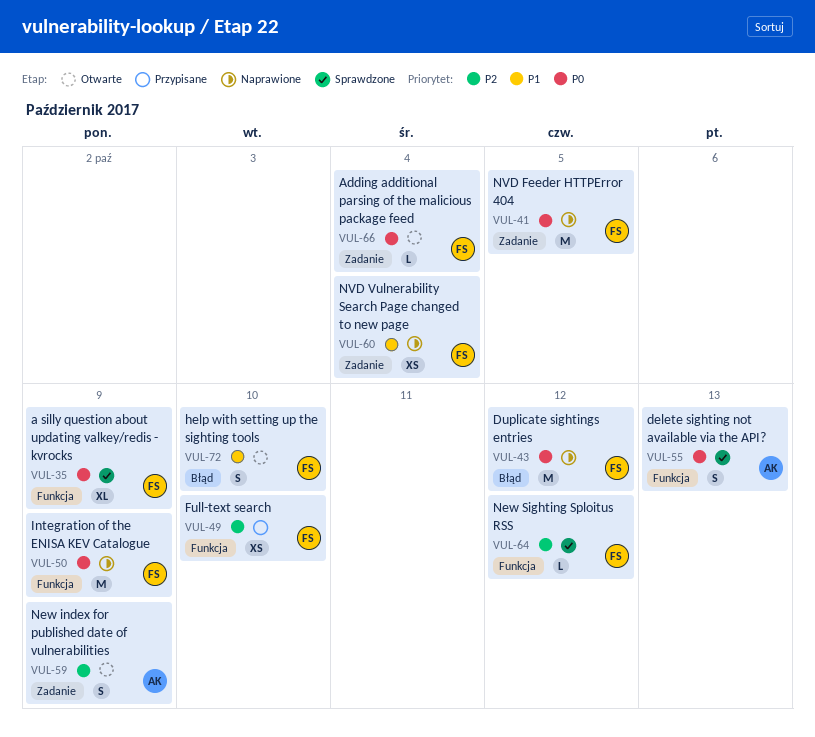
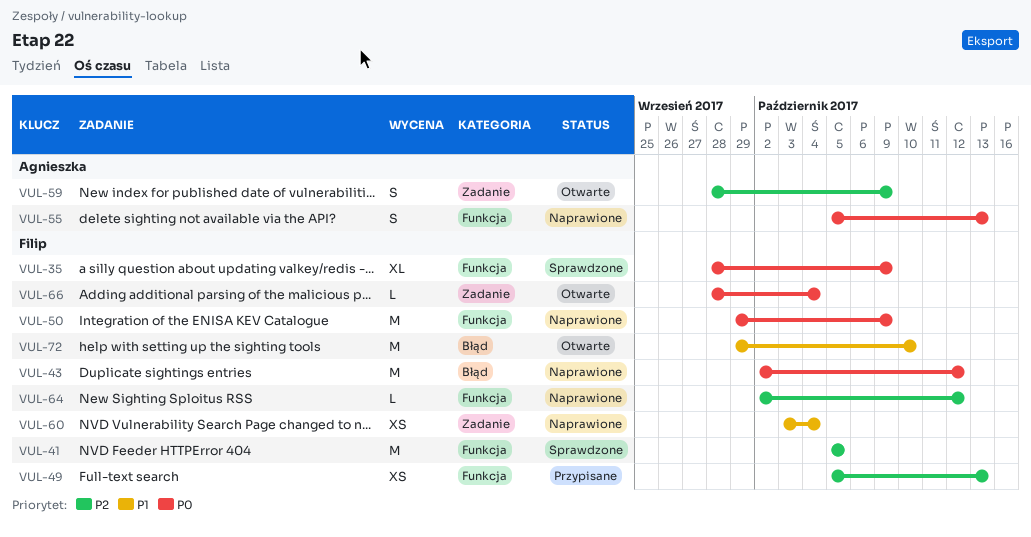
VUL-41, status: Naprawione -> Sprawdzone
VUL-41, priority: P0 -> P2
VUL-41, label: Zadanie -> Funkcja
VUL-49, due: Oct 10 -> Oct 13
VUL-55, status: Sprawdzone -> Naprawione
VUL-64, status: Sprawdzone -> Naprawione
VUL-72, estimate: S -> M

